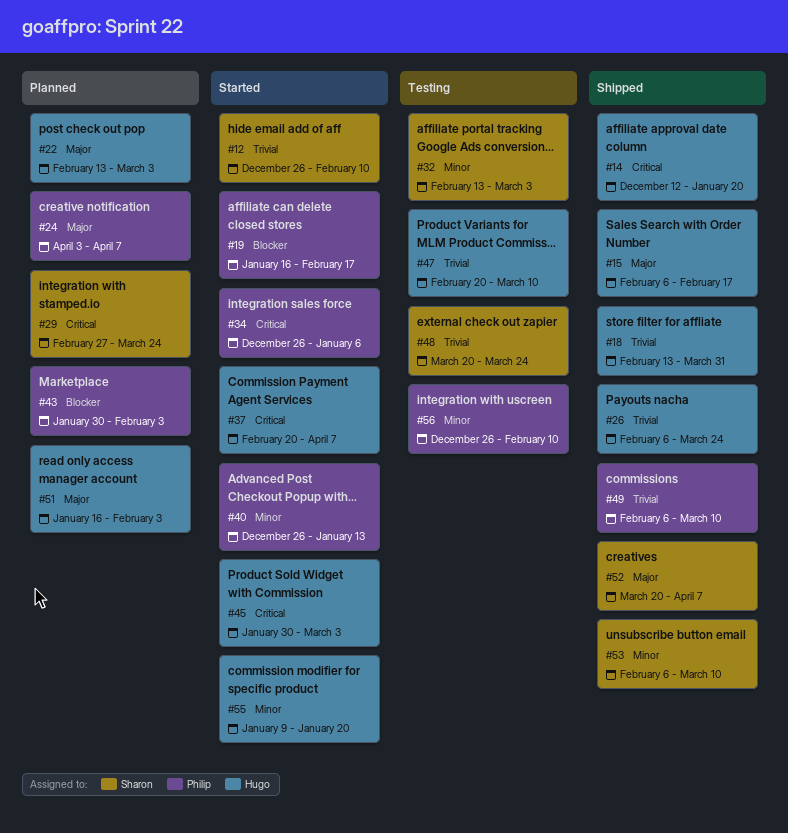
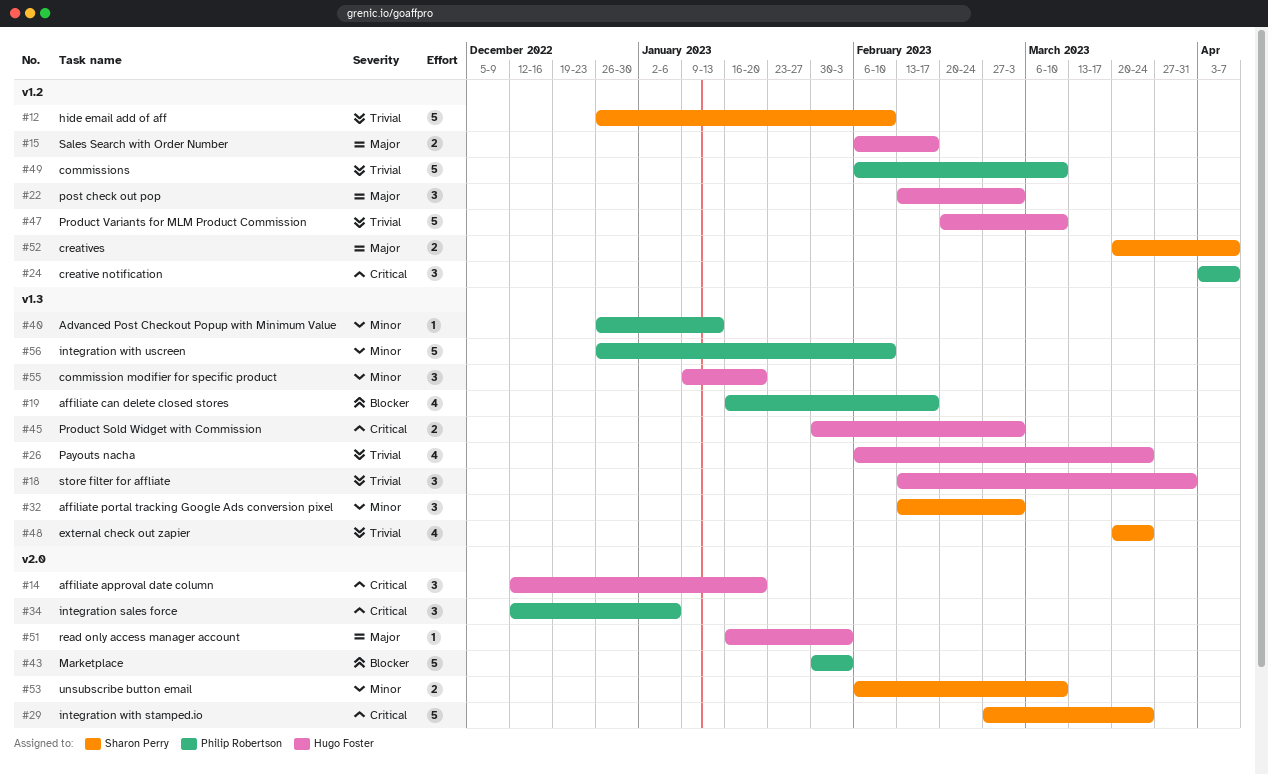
#24, priority: Major -> Critical
#34, start: Dec 26 -> Dec 12
#37: present -> none

